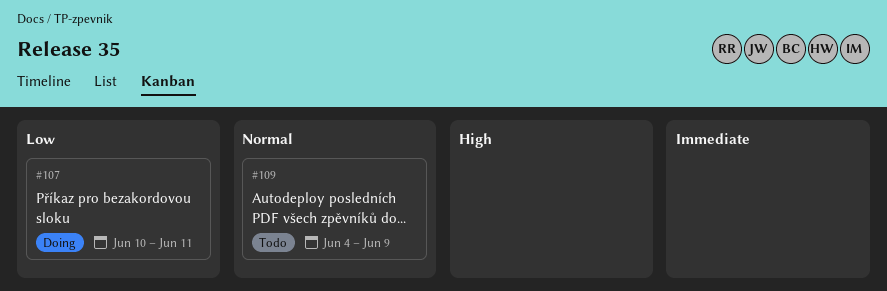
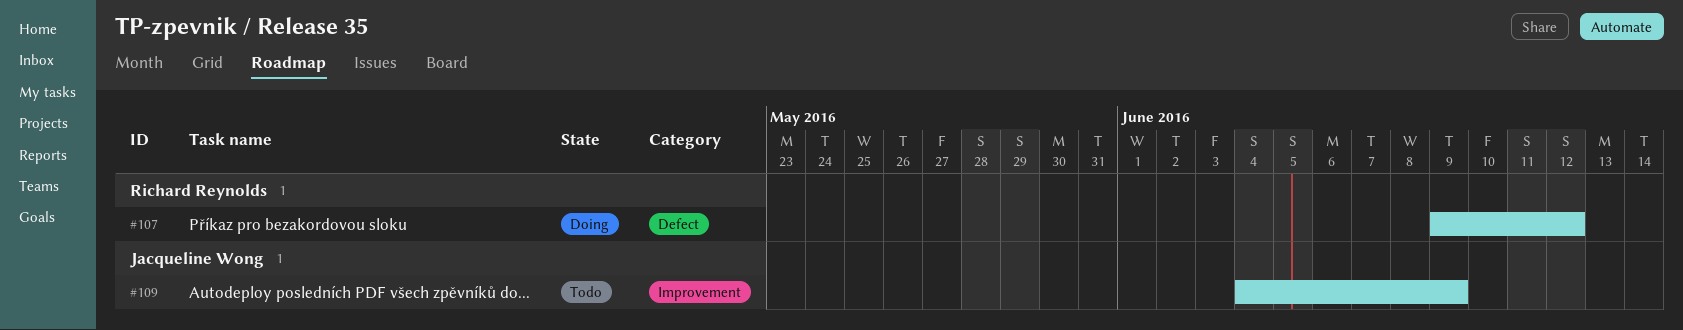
#107, start: Jun 10 -> Jun 9
#107, due: Jun 11 -> Jun 12

